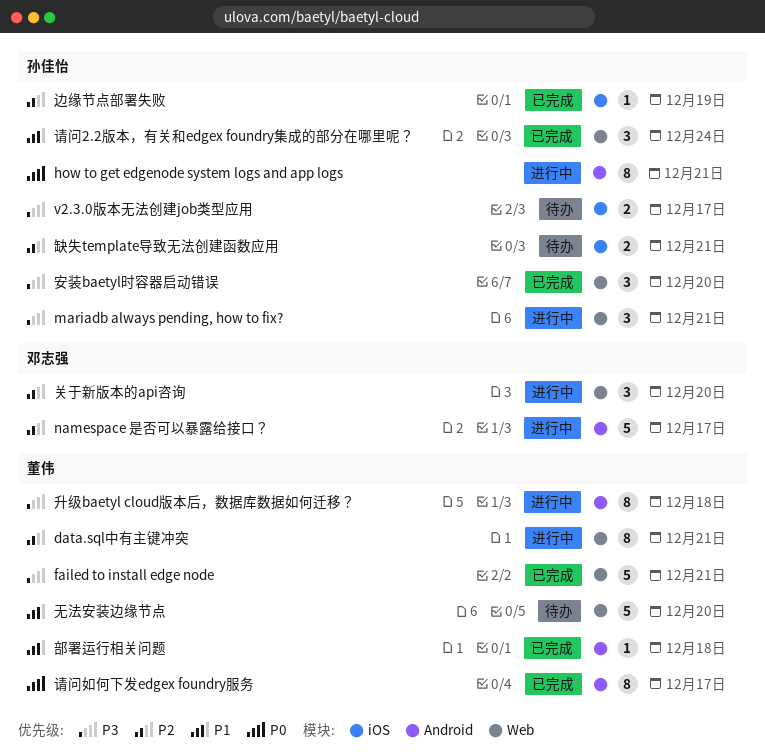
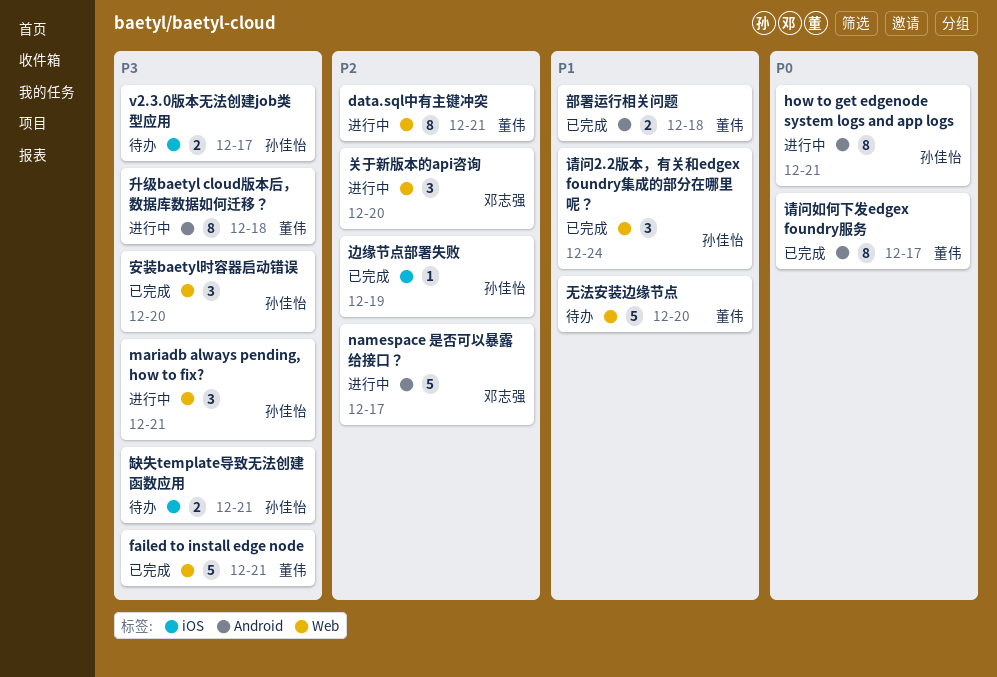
缺失template导致无法创建函数应用, priority: P2 -> P3
部署运行相关问题, estimate: 1 -> 2

